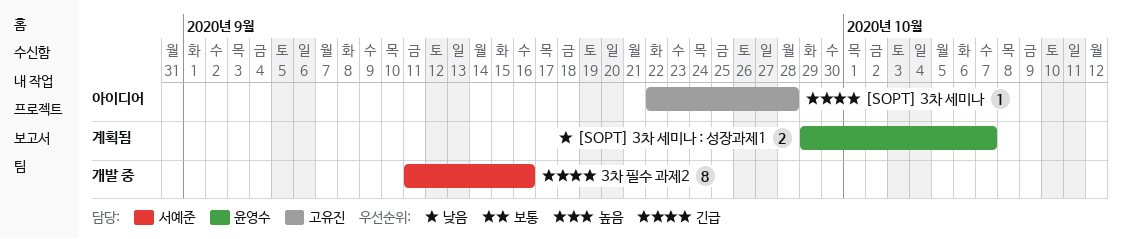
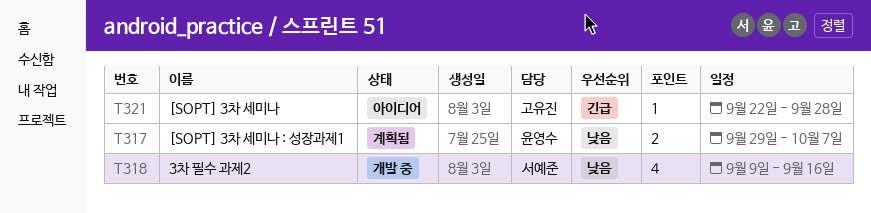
3차 필수 과제2, priority: 긴급 -> 낮음
3차 필수 과제2, estimate: 8 -> 4
3차 필수 과제2, start: Sep 11 -> Sep 9

